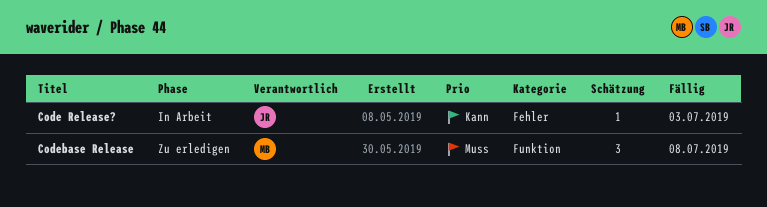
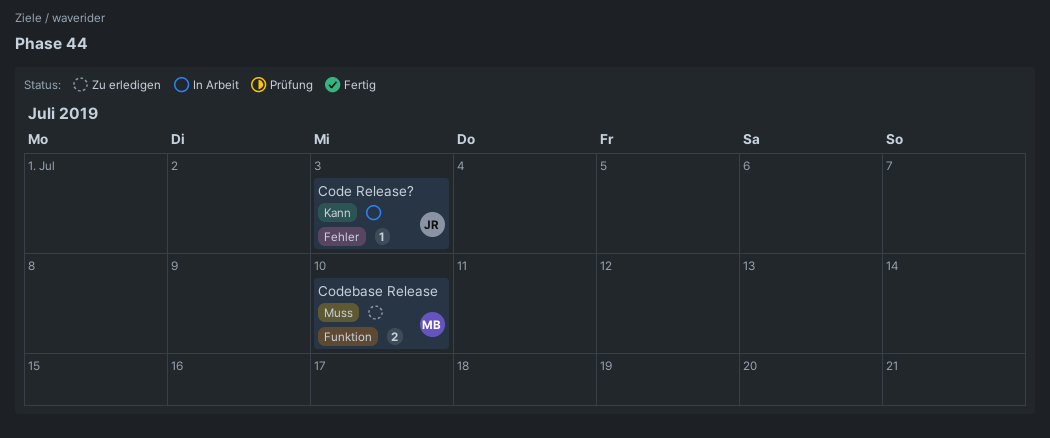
Codebase Release, estimate: 3 -> 2
Codebase Release, due: Jul 8 -> Jul 10

